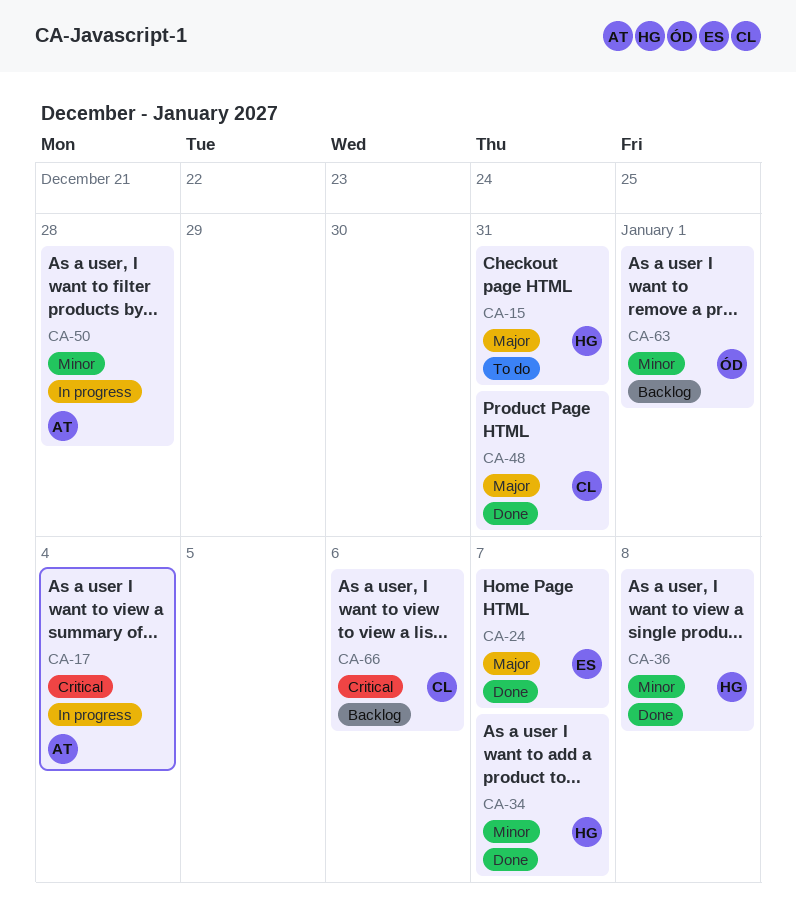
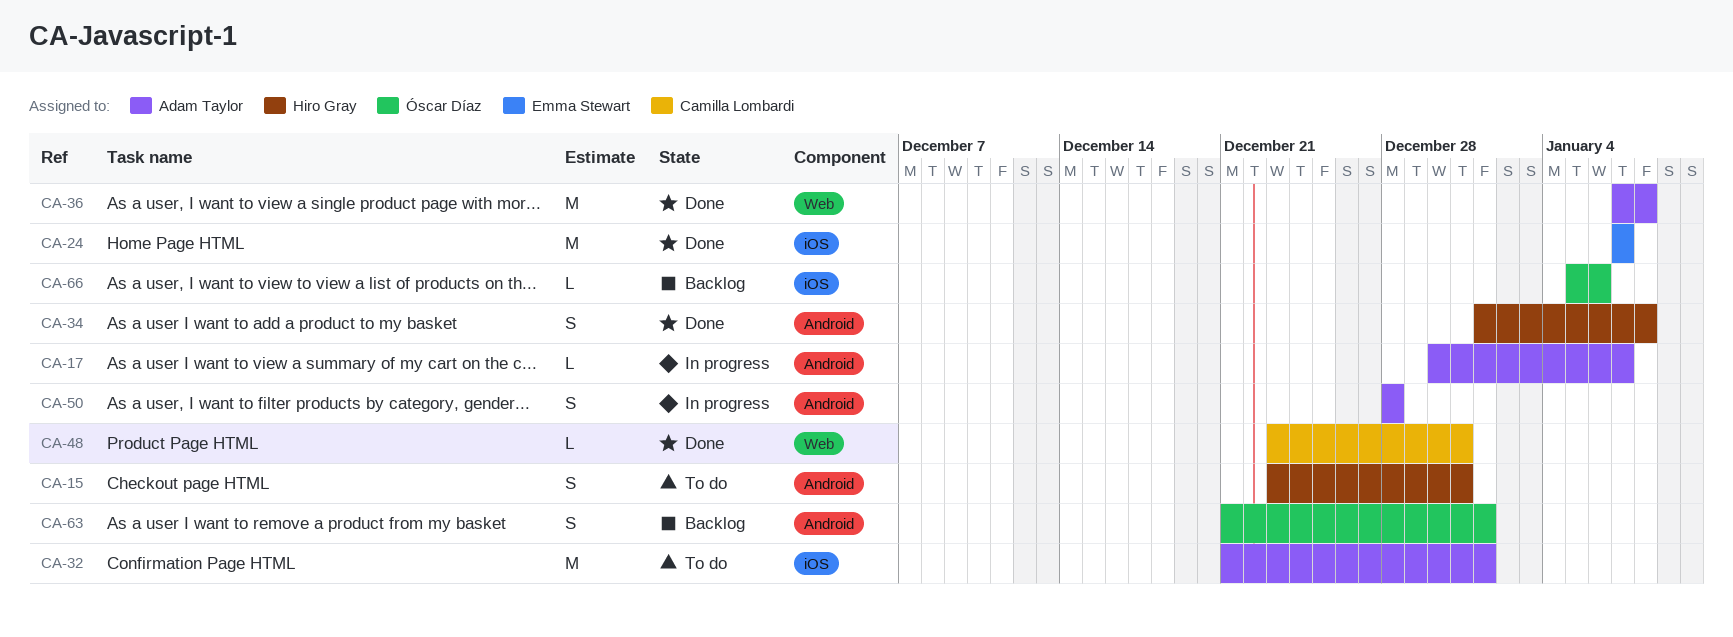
CA-17, due: Jan 4 -> Jan 7
CA-32: none -> present
CA-34, due: Jan 7 -> Jan 8
CA-36, owner: Hiro Gray -> Adam Taylor
CA-66, owner: Camilla Lombardi -> Óscar Díaz

